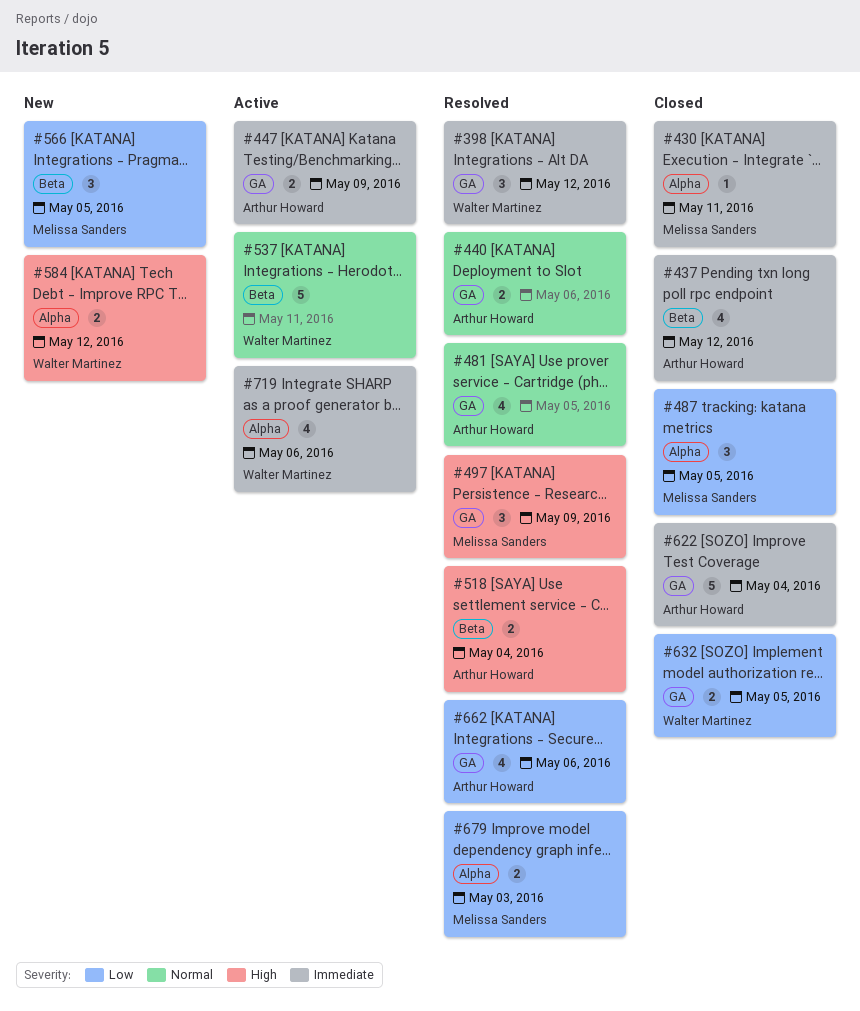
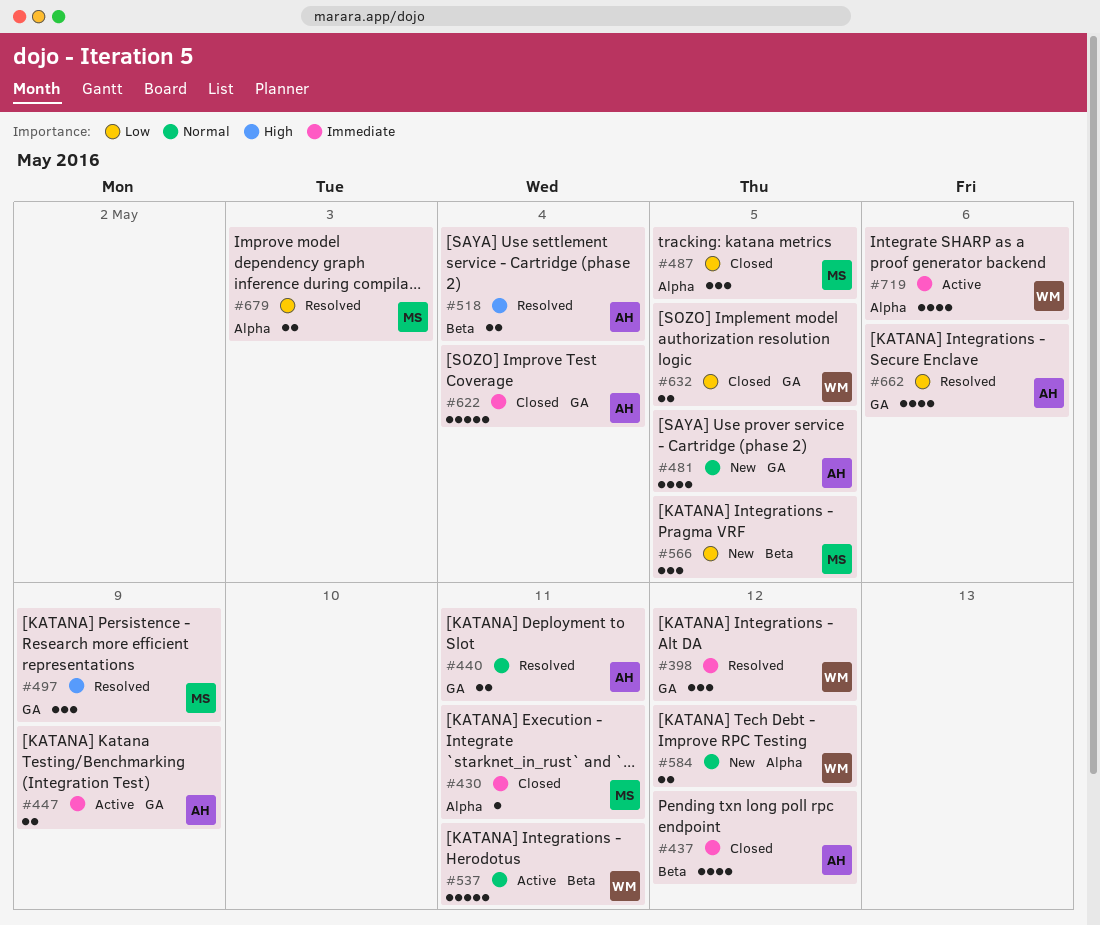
#440, due: May 6 -> May 11
#481, status: Resolved -> New
#584, priority: High -> Normal

